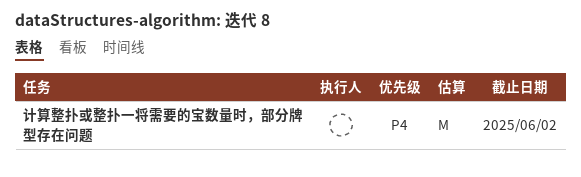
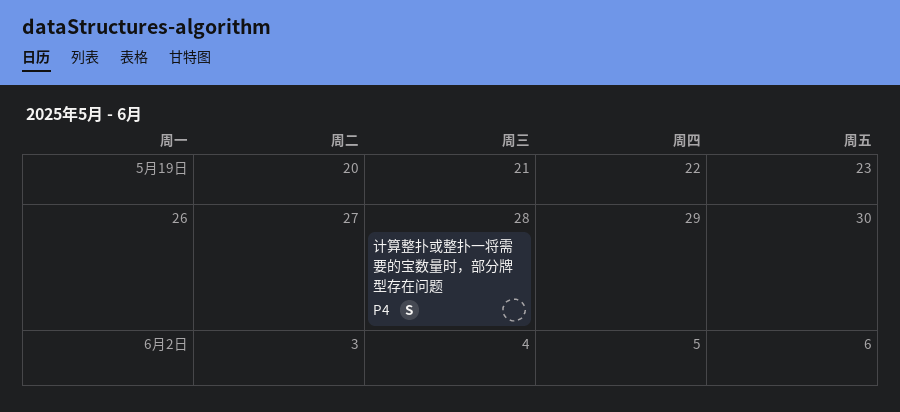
计算整扑或整扑一将需要的宝数量时，部分牌型存在问题, estimate: M -> S
计算整扑或整扑一将需要的宝数量时，部分牌型存在问题, due: Jun 2 -> May 28

